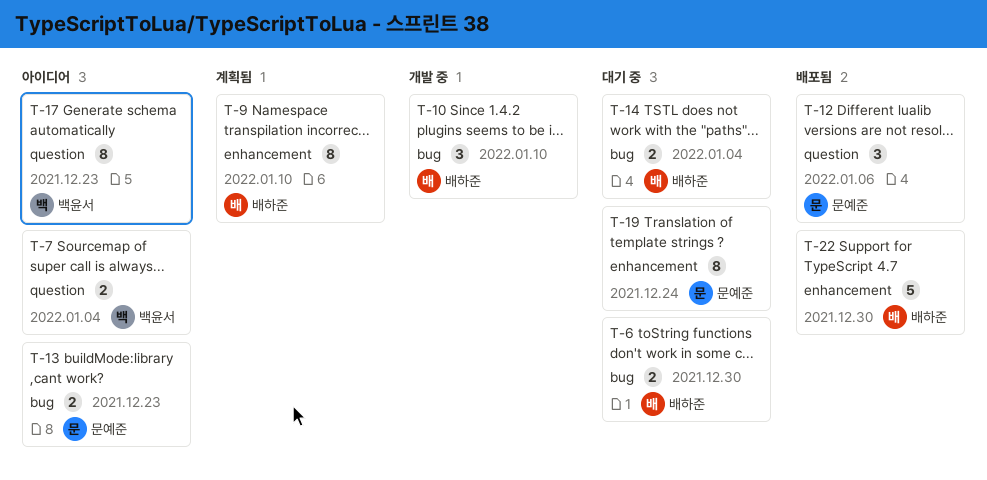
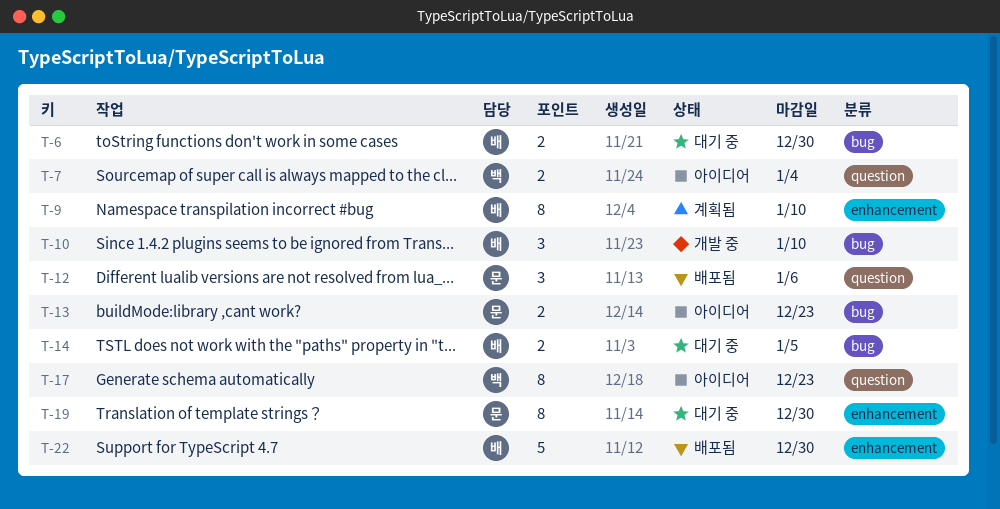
T-14, due: Jan 4 -> Jan 5
T-19, due: Dec 24 -> Dec 30

